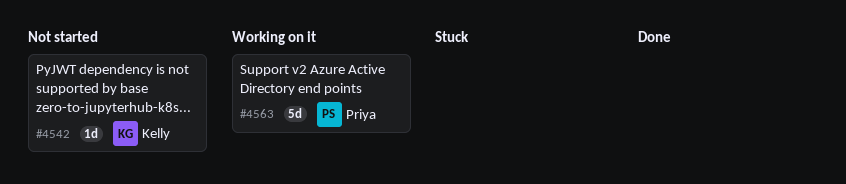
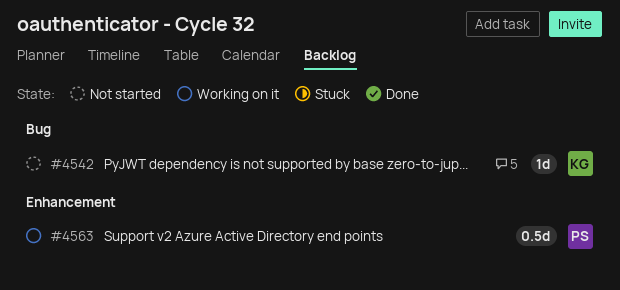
#4563, estimate: 5d -> 0.5d

